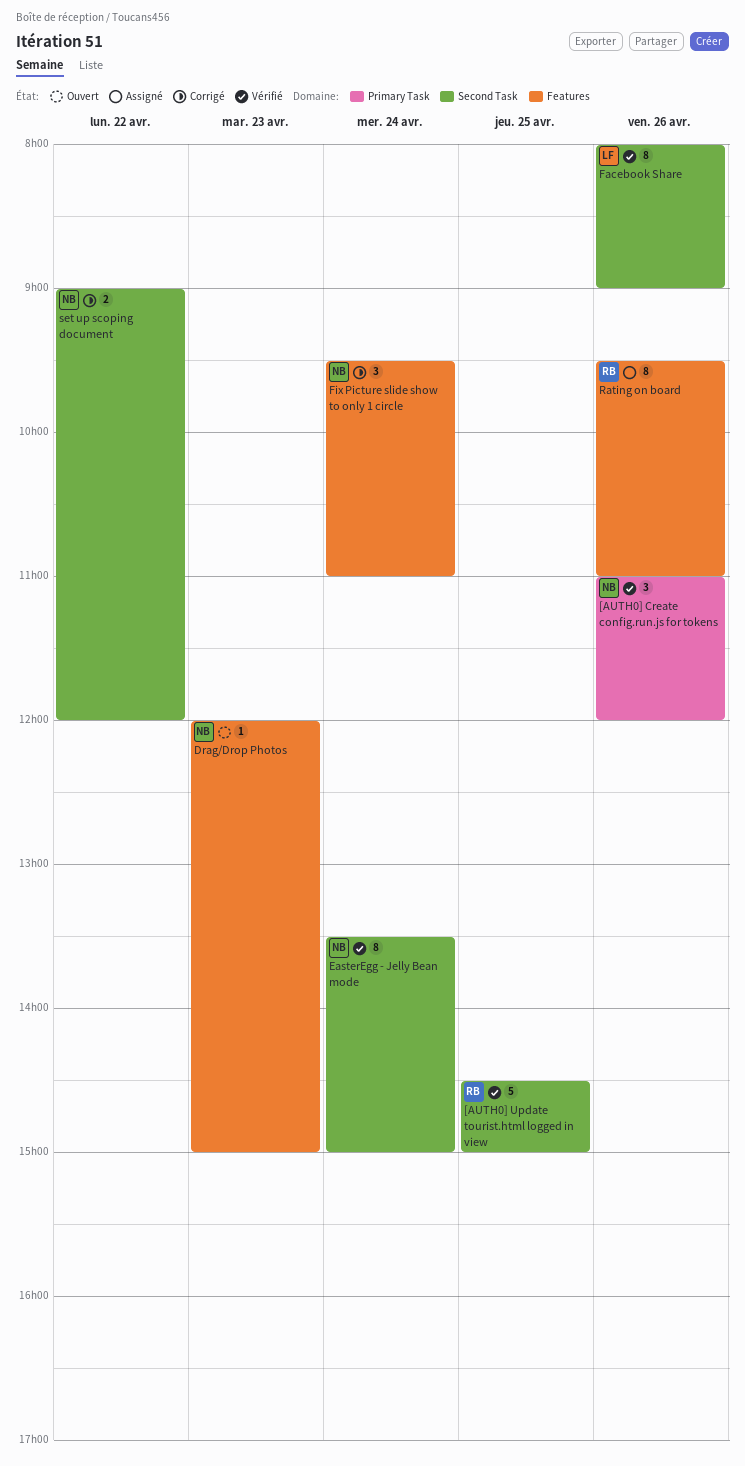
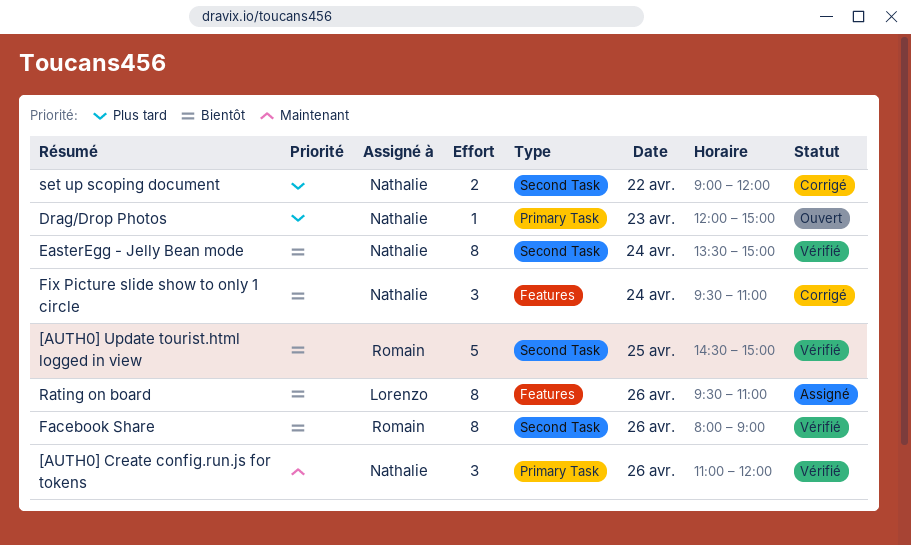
Drag/Drop Photos, label: Features -> Primary Task
Facebook Share, owner: Lorenzo -> Romain
Rating on board, owner: Romain -> Lorenzo

